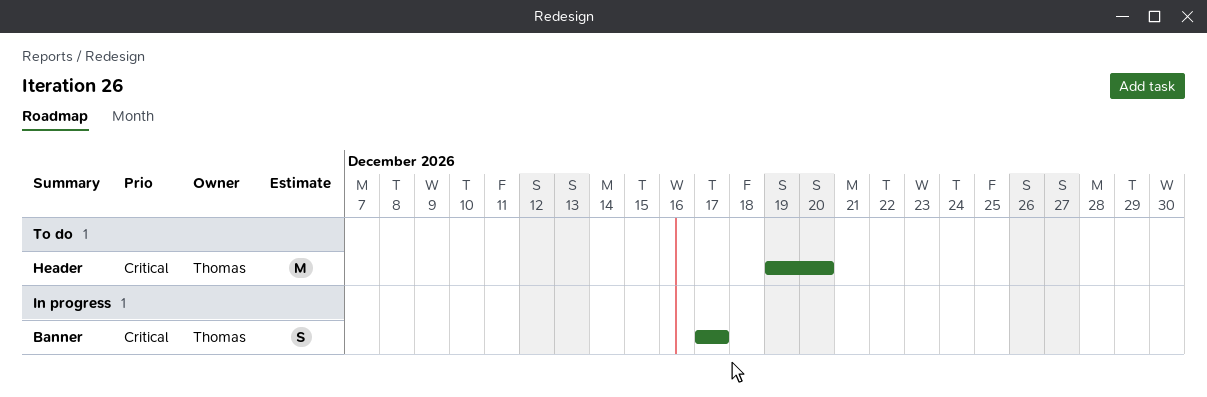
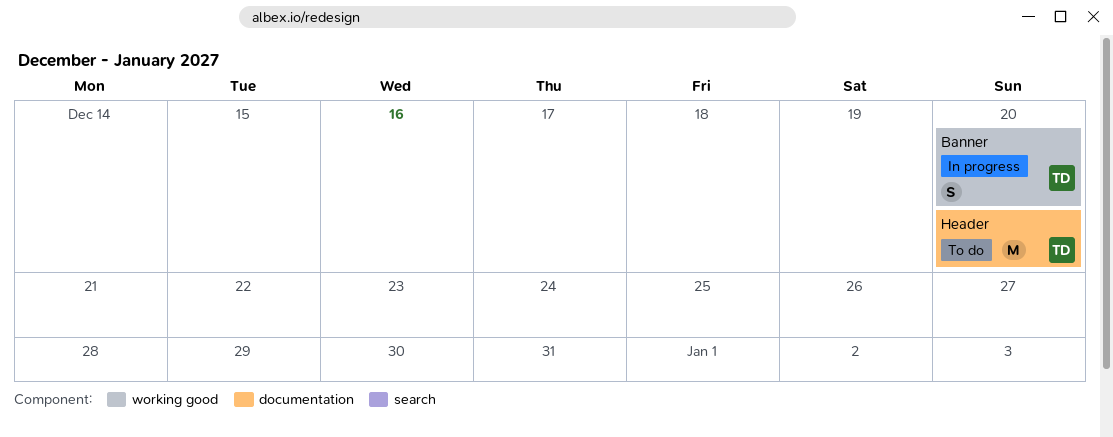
Banner, due: Dec 17 -> Dec 20

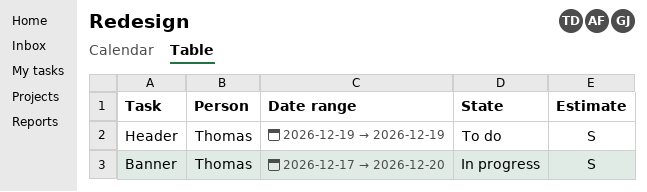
Header, estimate: M -> S
Header, due: Dec 20 -> Dec 19

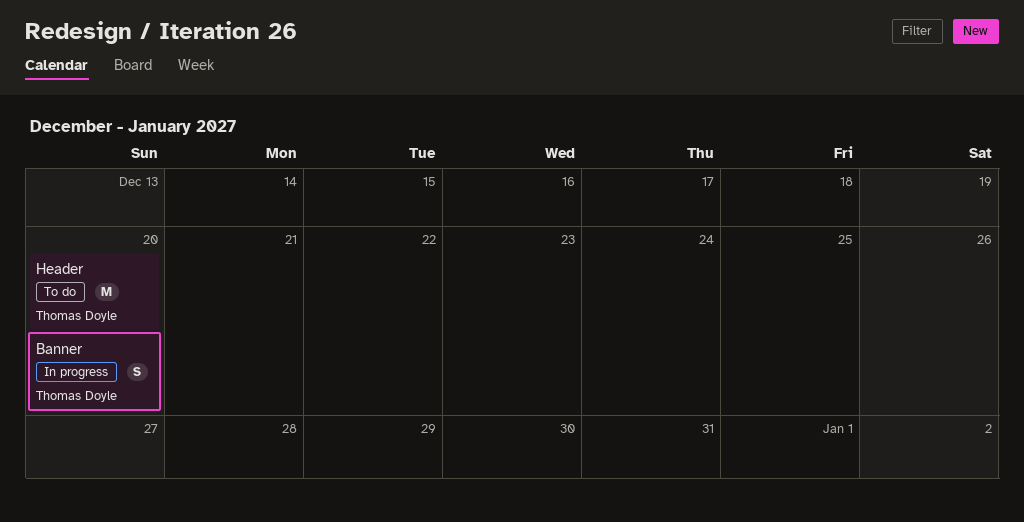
Header, estimate: S -> M
Header, due: Dec 19 -> Dec 20

